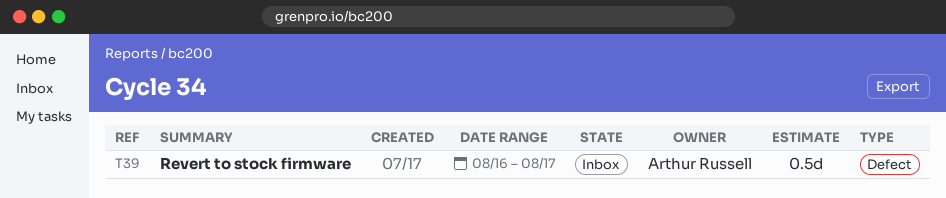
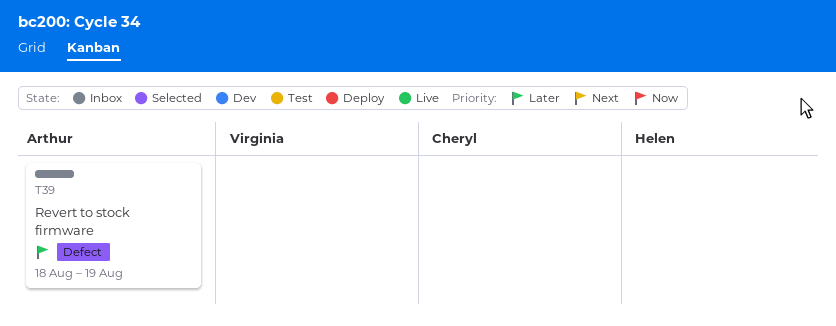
T39, start: Aug 16 -> Aug 18
T39, due: Aug 17 -> Aug 19

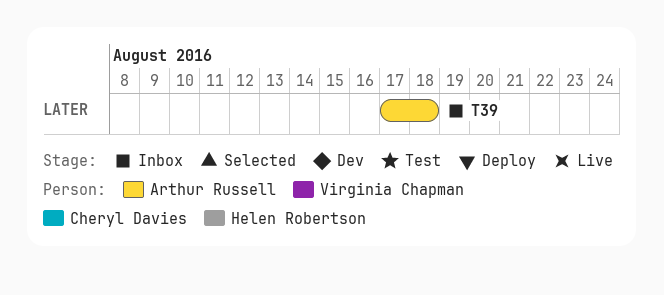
T39, start: Aug 18 -> Aug 17
T39, due: Aug 19 -> Aug 18

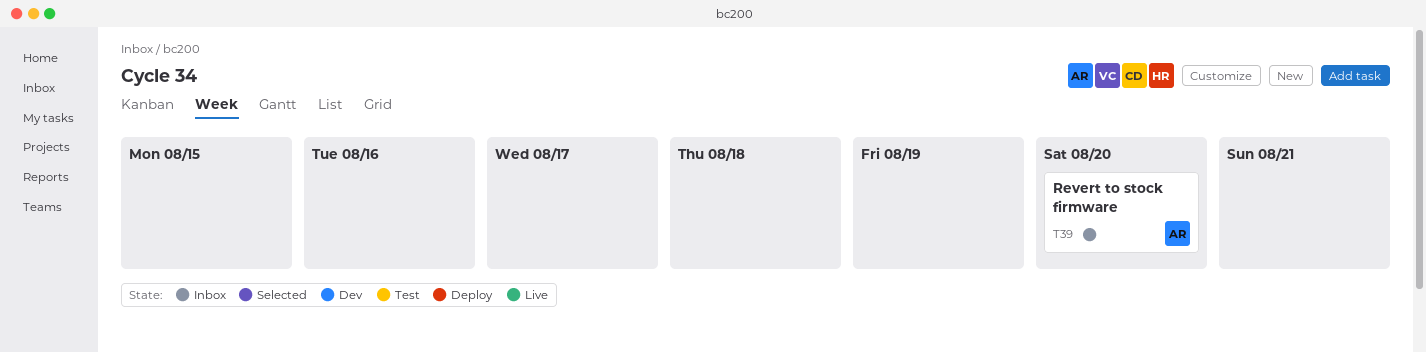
T39, due: Aug 18 -> Aug 20

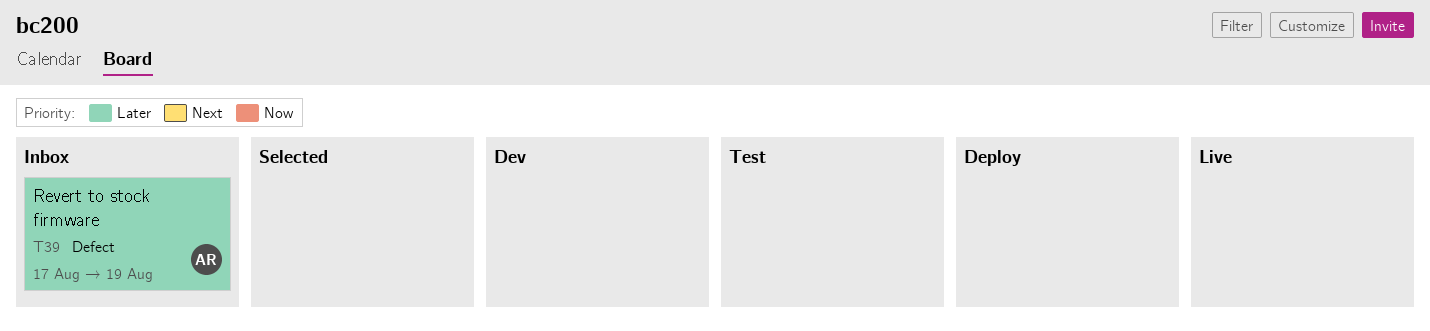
T39, due: Aug 20 -> Aug 19

